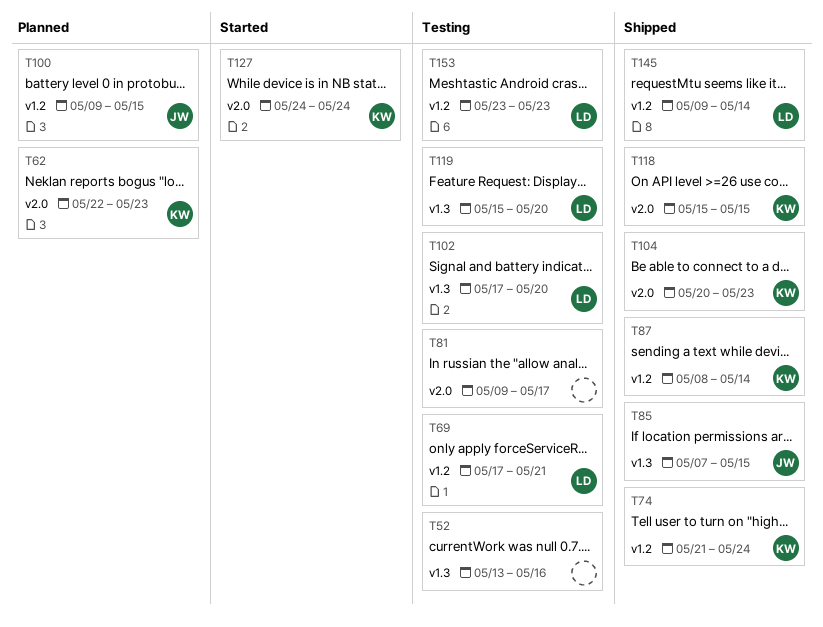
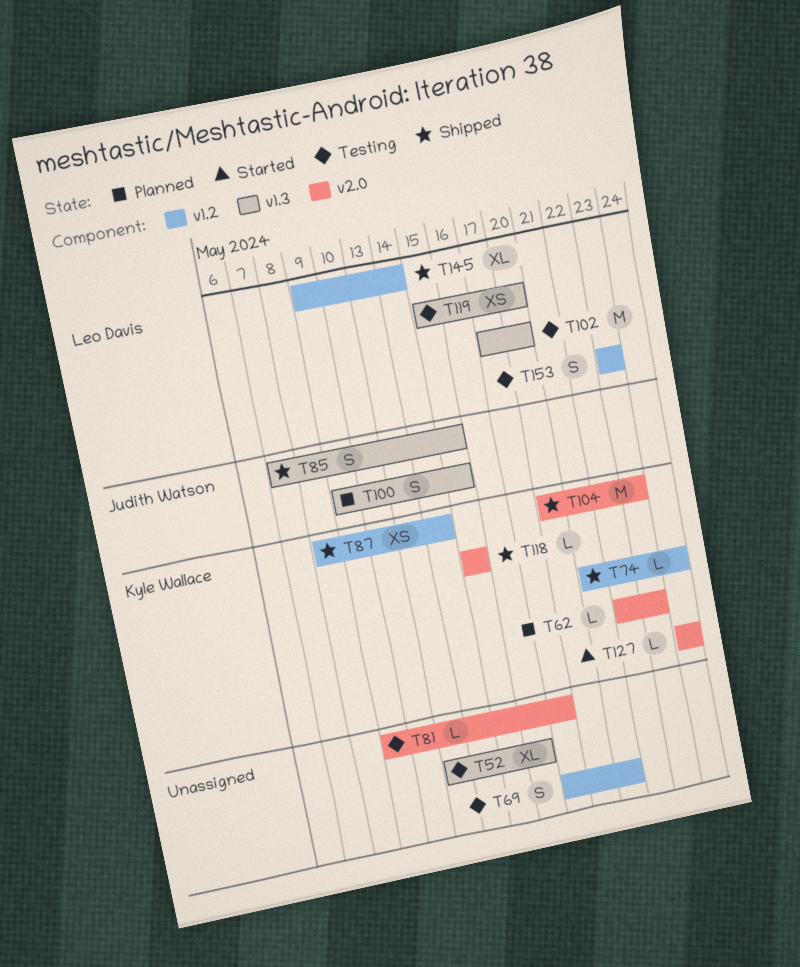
T69, owner: Leo Davis -> none
T100, label: v1.2 -> v1.3

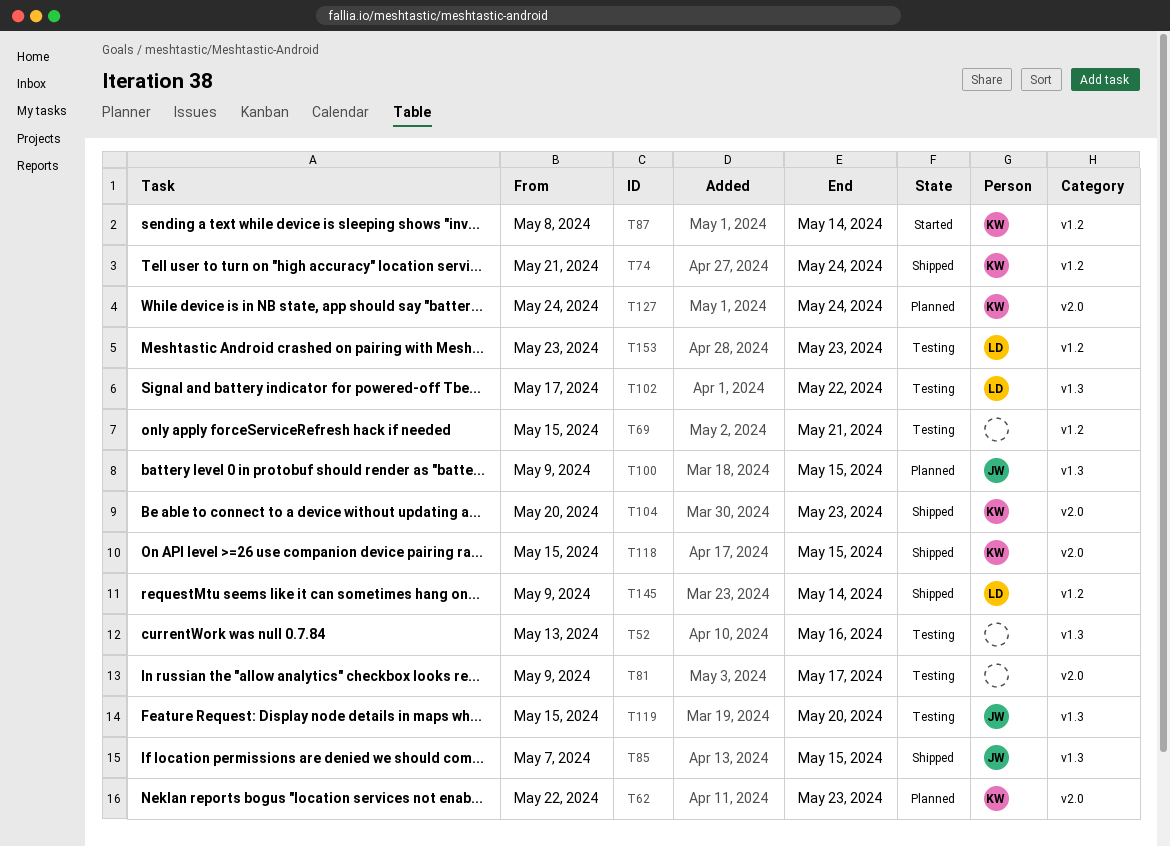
T69, start: May 17 -> May 15
T87, status: Shipped -> Started
T102, due: May 20 -> May 22
T119, owner: Leo Davis -> Judith Watson
T127, status: Started -> Planned

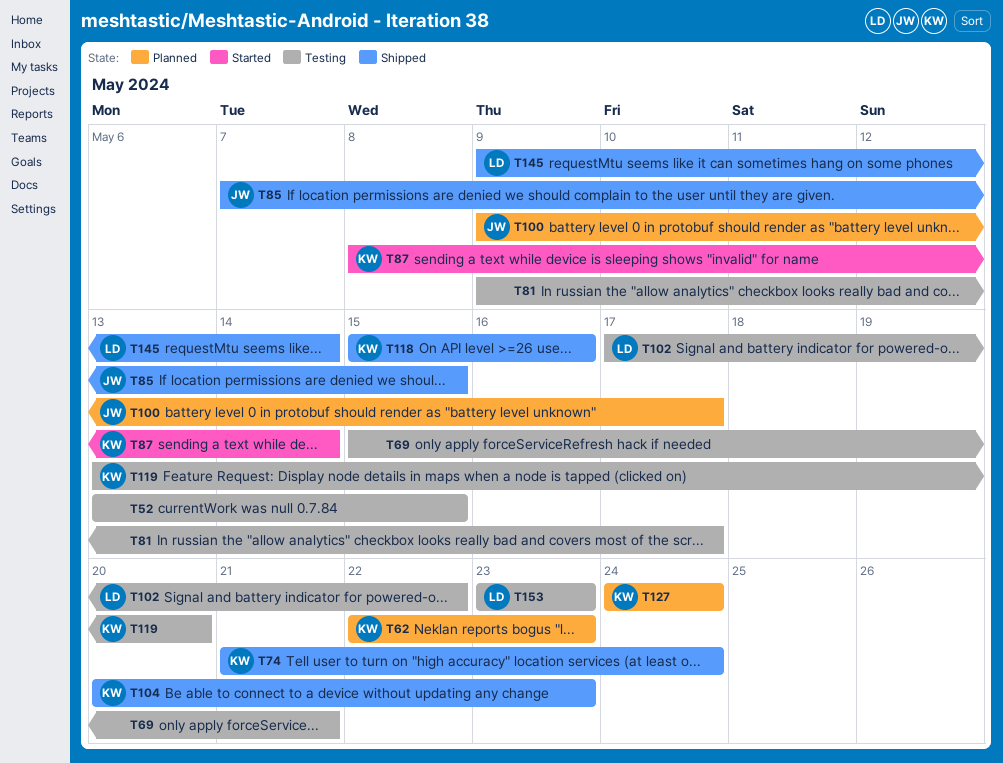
T52, due: May 16 -> May 15
T100, due: May 15 -> May 17
T118, due: May 15 -> May 16
T119, owner: JW -> KW
T119, start: May 15 -> May 13

